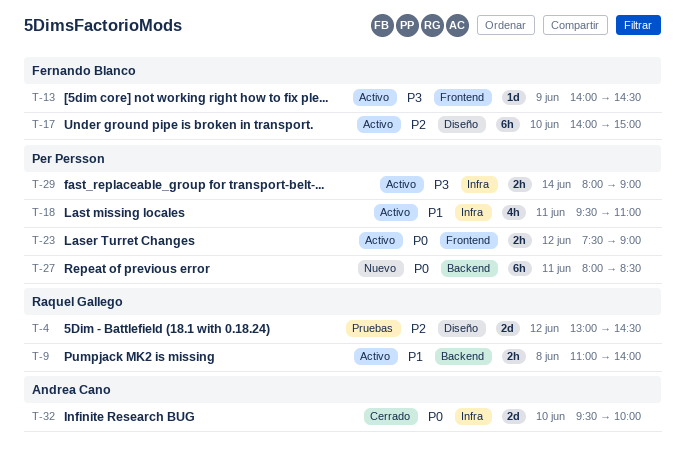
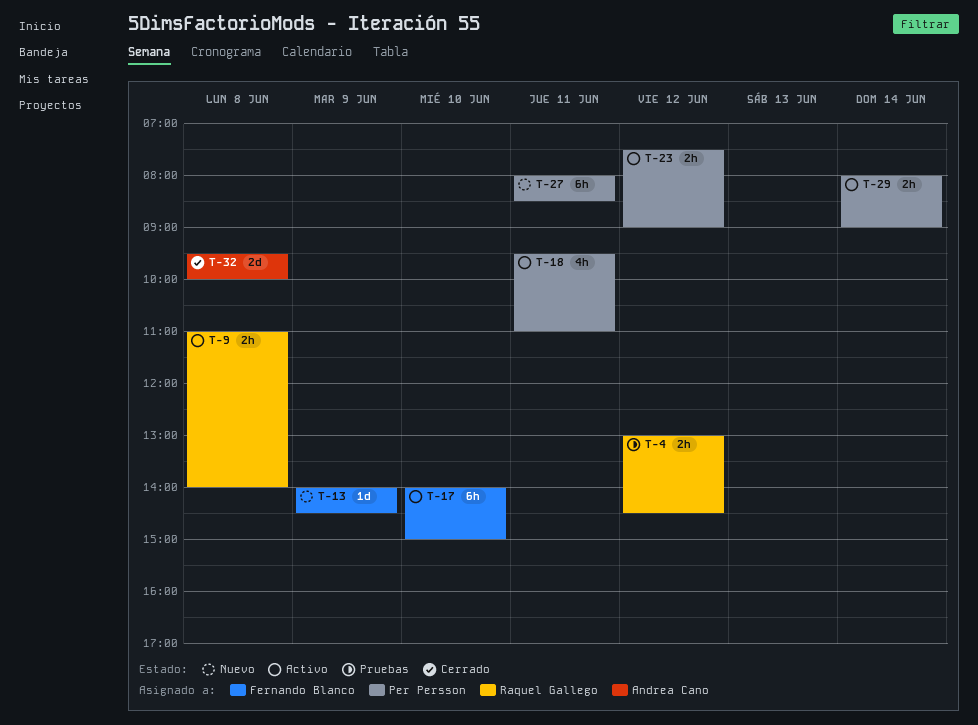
T-4, estimate: 2d -> 2h
T-13, status: Activo -> Nuevo
T-32, day: Jun 10 -> Jun 8

